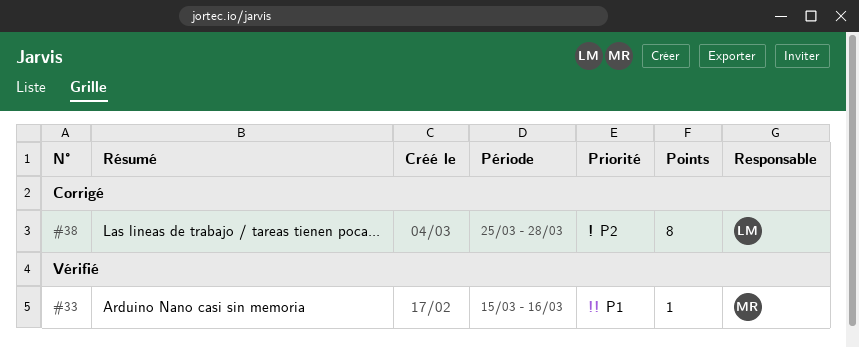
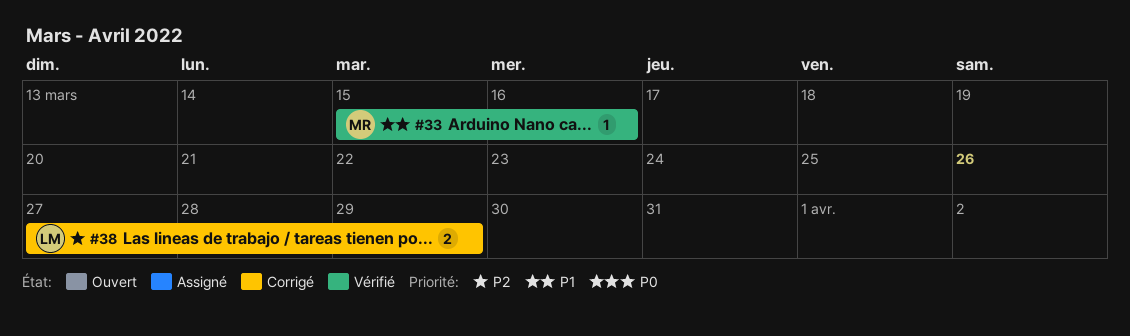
#38, estimate: 8 -> 2
#38, start: Mar 25 -> Mar 27
#38, due: Mar 28 -> Mar 29

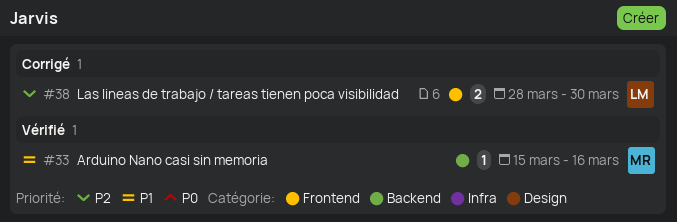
#38, start: Mar 27 -> Mar 28
#38, due: Mar 29 -> Mar 30

